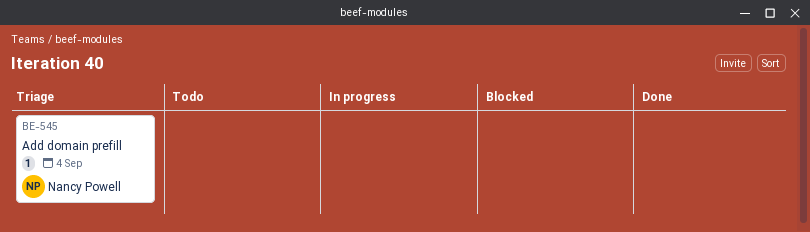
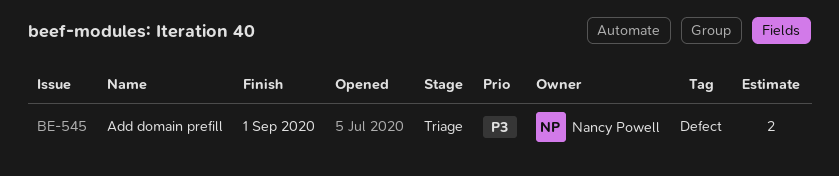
BE-545, estimate: 1 -> 2
BE-545, due: Sep 4 -> Sep 1

